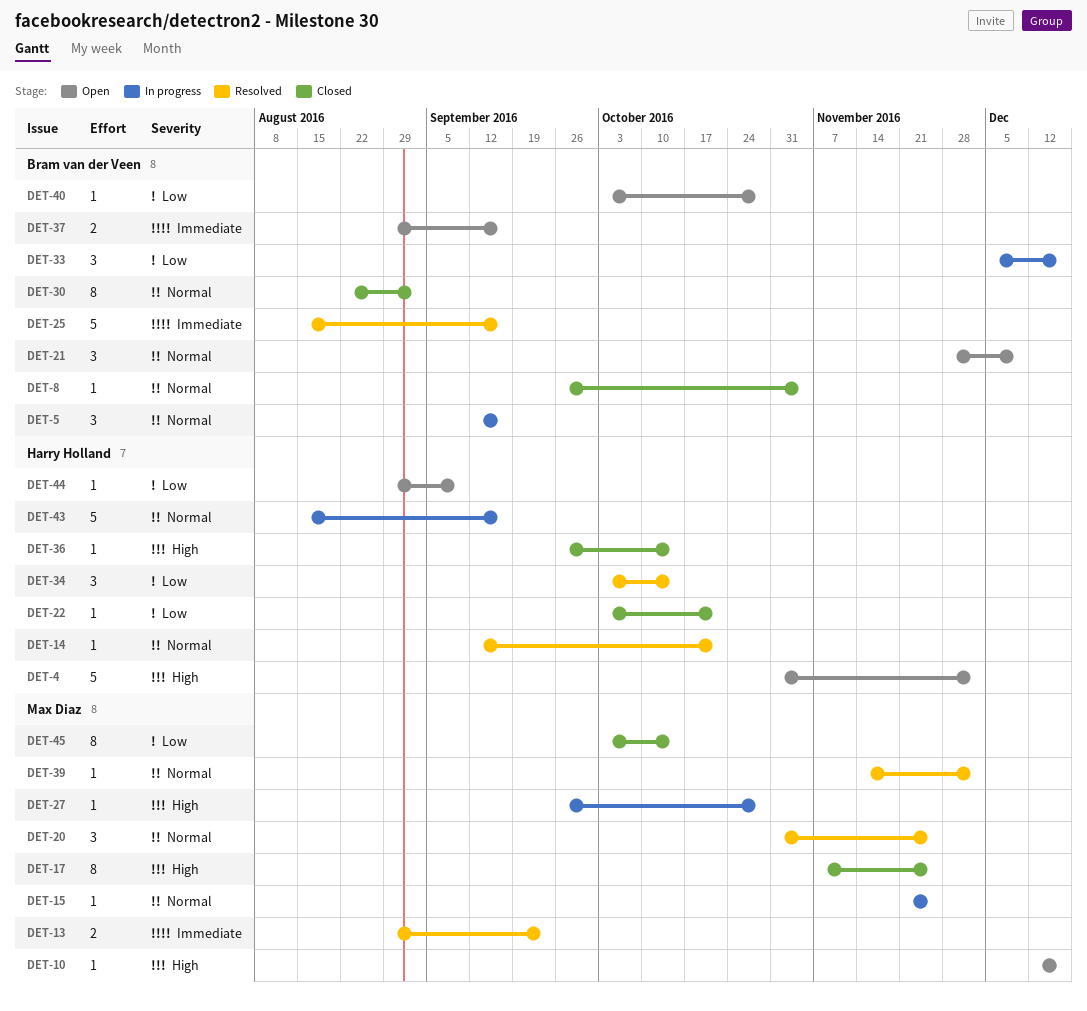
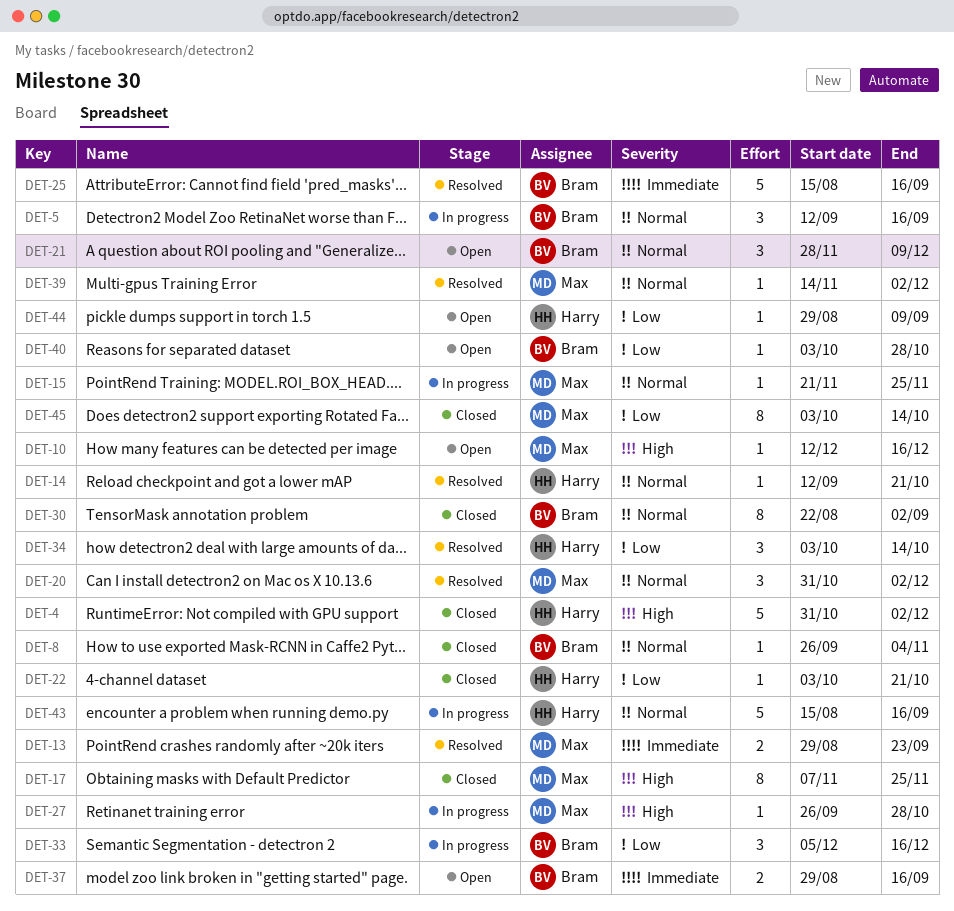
DET-4, status: Open -> Closed
DET-20, due: Nov 25 -> Dec 2
DET-36: present -> none

